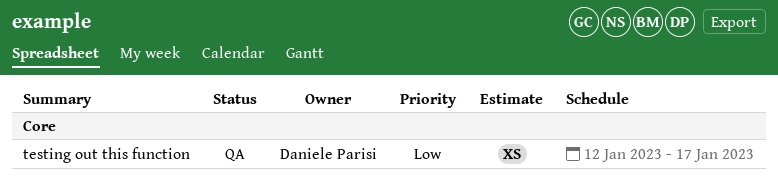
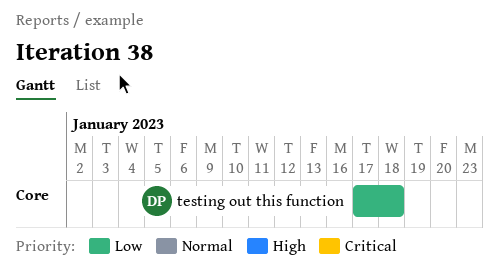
testing out this function, start: Jan 12 -> Jan 17
testing out this function, due: Jan 17 -> Jan 18

